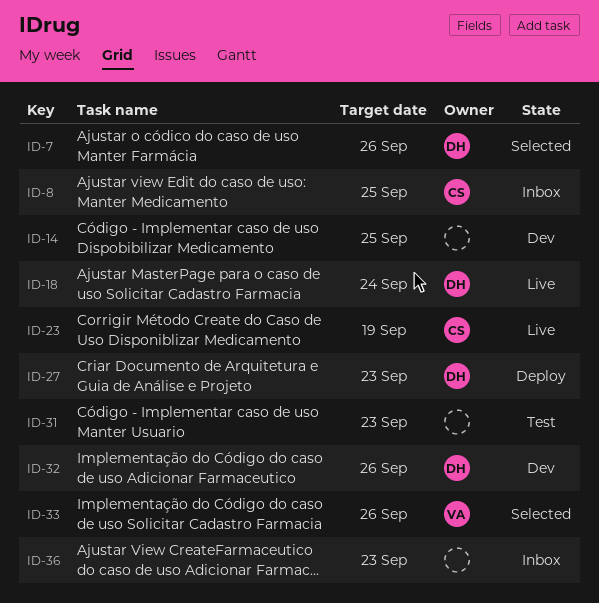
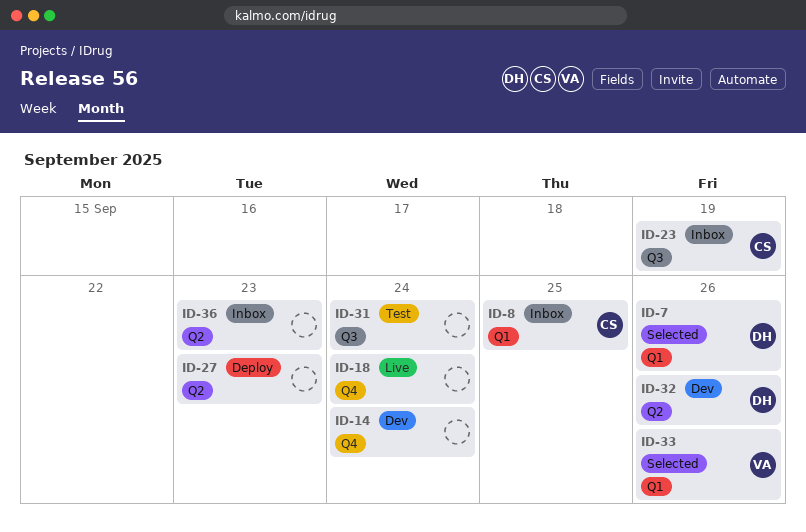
ID-14, due: Sep 25 -> Sep 24
ID-18, owner: DH -> none
ID-23, status: Live -> Inbox
ID-27, owner: DH -> none
ID-31, due: Sep 23 -> Sep 24

